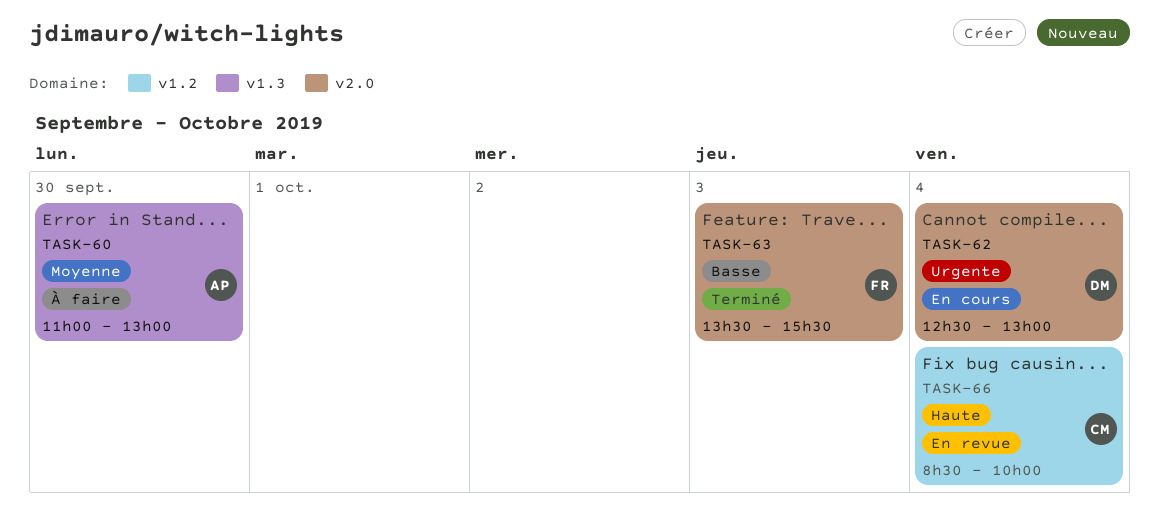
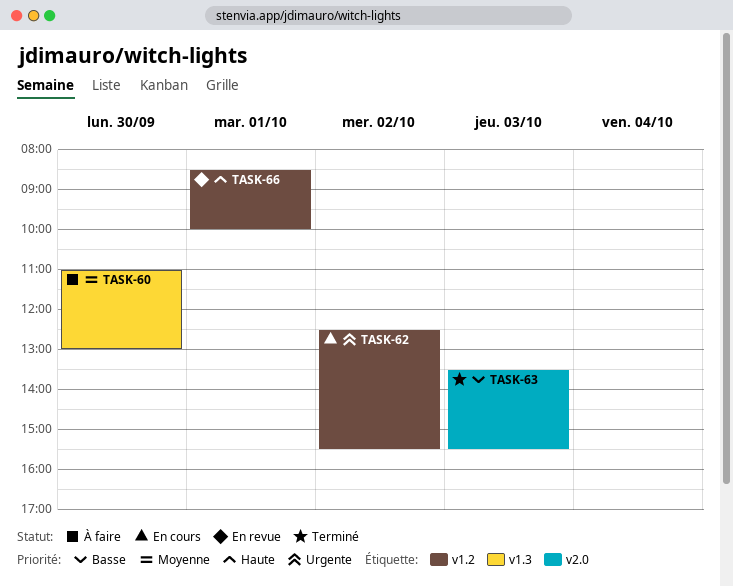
TASK-62, label: v2.0 -> v1.2
TASK-62, day: Oct 4 -> Oct 2
TASK-62, ends: 13:00 -> 15:30
TASK-66, day: Oct 4 -> Oct 1

